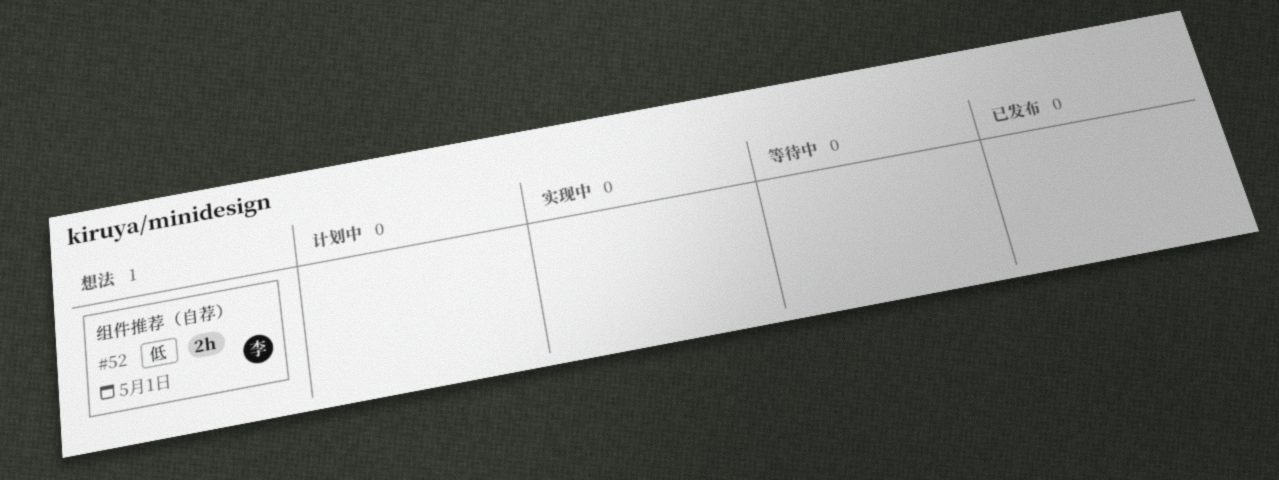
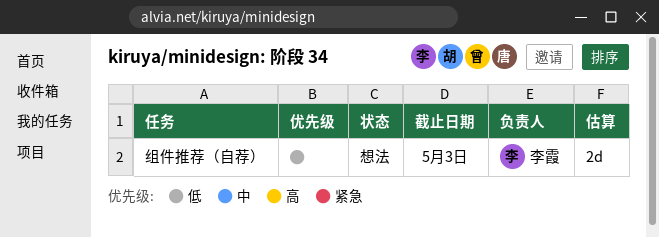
组件推荐（自荐）, estimate: 2h -> 2d
组件推荐（自荐）, due: May 1 -> May 3

